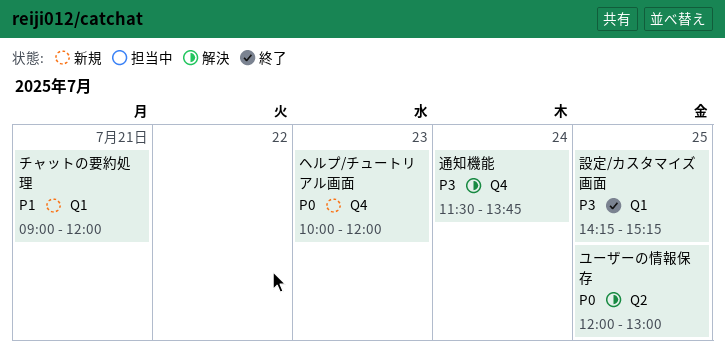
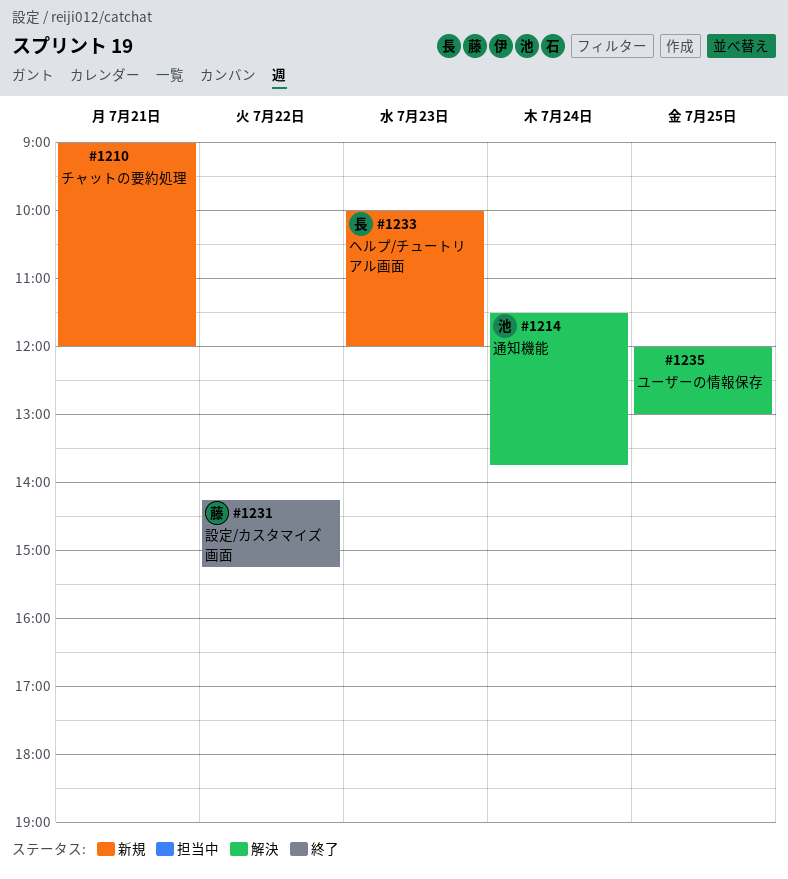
設定/カスタマイズ画面, day: Jul 25 -> Jul 22

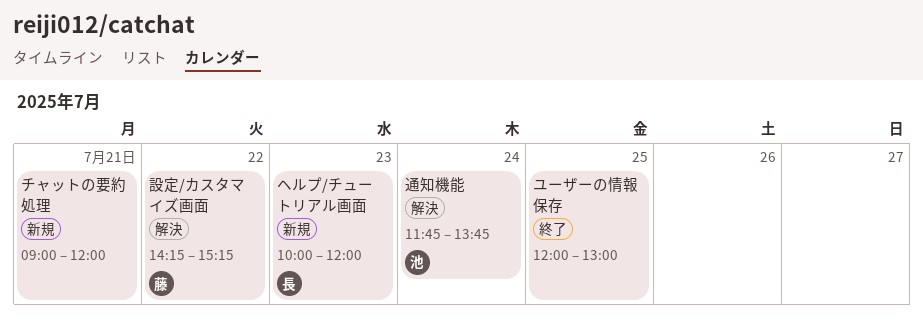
ユーザーの情報保存, status: 解決 -> 終了
設定/カスタマイズ画面, status: 終了 -> 解決
通知機能, begins: 11:30 -> 11:45

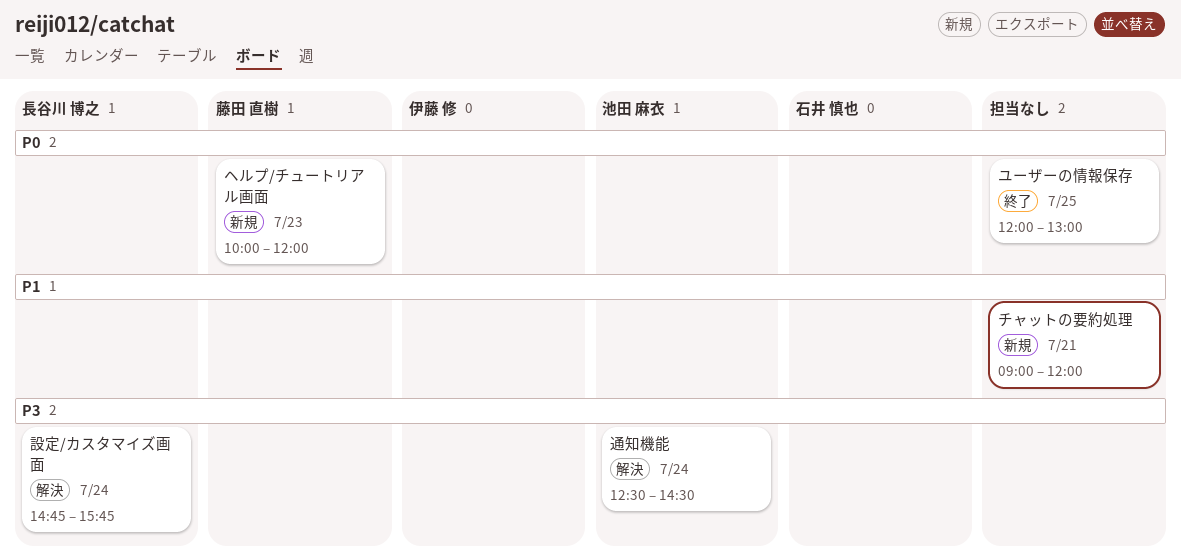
ヘルプ/チュートリアル画面, owner: 長谷川 博之 -> 藤田 直樹
設定/カスタマイズ画面, owner: 藤田 直樹 -> 長谷川 博之
設定/カスタマイズ画面, day: Jul 22 -> Jul 24
設定/カスタマイズ画面, begins: 14:15 -> 14:45
設定/カスタマイズ画面, ends: 15:15 -> 15:45
通知機能, begins: 11:45 -> 12:30
通知機能, ends: 13:45 -> 14:30

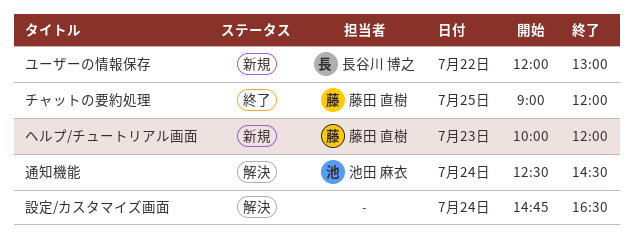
チャットの要約処理, status: 新規 -> 終了
チャットの要約処理, owner: none -> 藤田 直樹
チャットの要約処理, day: Jul 21 -> Jul 25
ユーザーの情報保存, status: 終了 -> 新規
ユーザーの情報保存, owner: none -> 長谷川 博之
ユーザーの情報保存, day: Jul 25 -> Jul 22
設定/カスタマイズ画面, owner: 長谷川 博之 -> none
設定/カスタマイズ画面, ends: 15:45 -> 16:30

